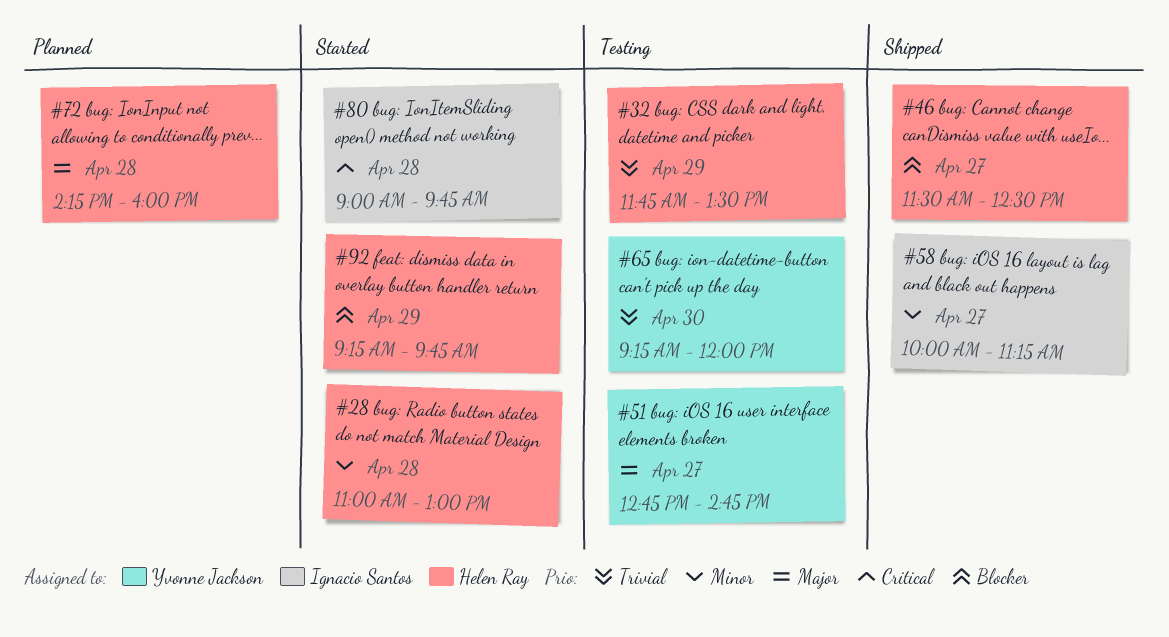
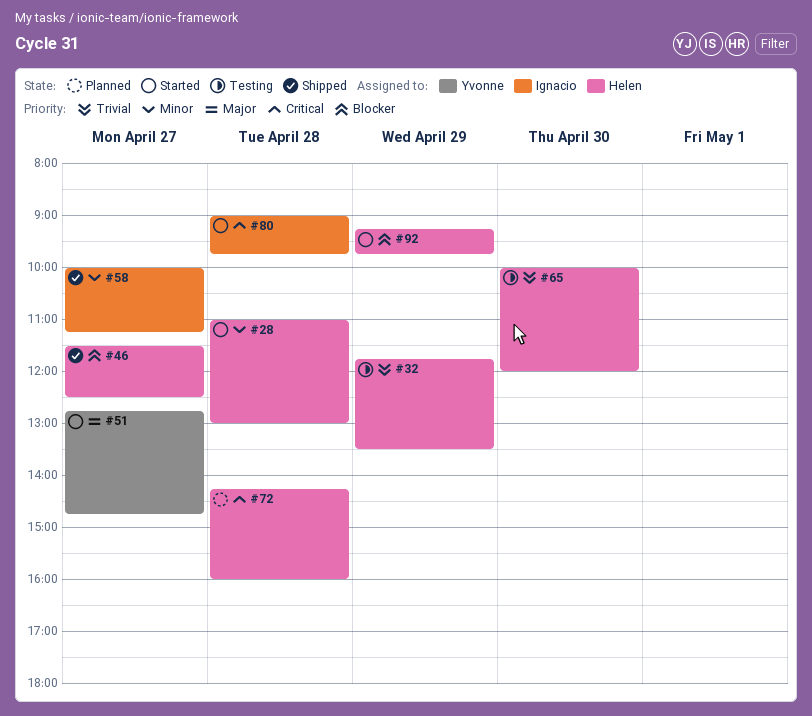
#51, status: Testing -> Started
#65, owner: Yvonne Jackson -> Helen Ray
#65, begins: 09:15 -> 10:00
#72, priority: Major -> Critical

